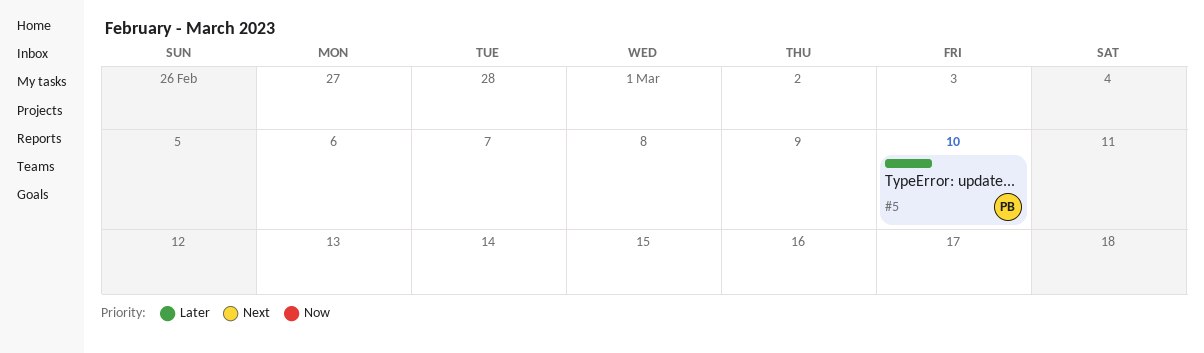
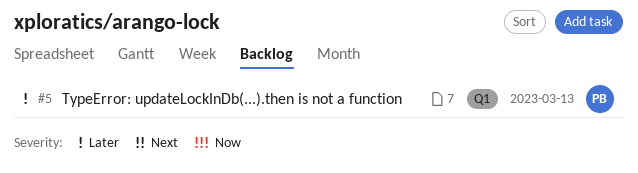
#5, due: Mar 10 -> Mar 13

